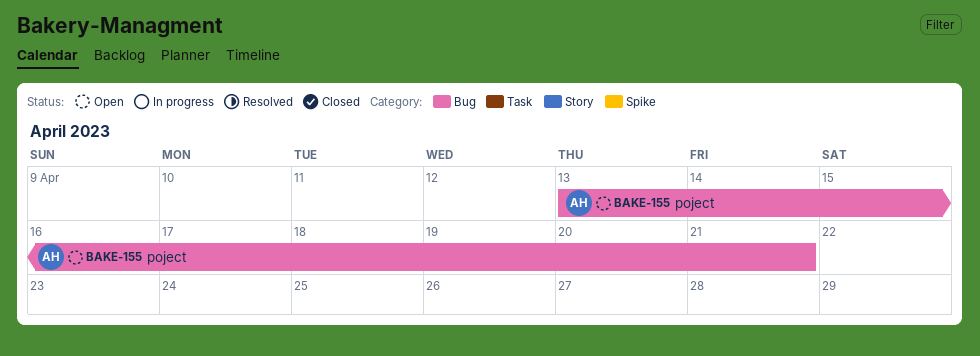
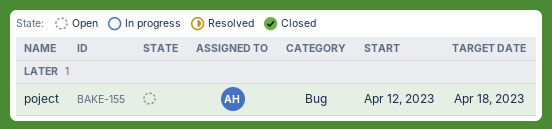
BAKE-155, start: Apr 13 -> Apr 12
BAKE-155, due: Apr 21 -> Apr 18

